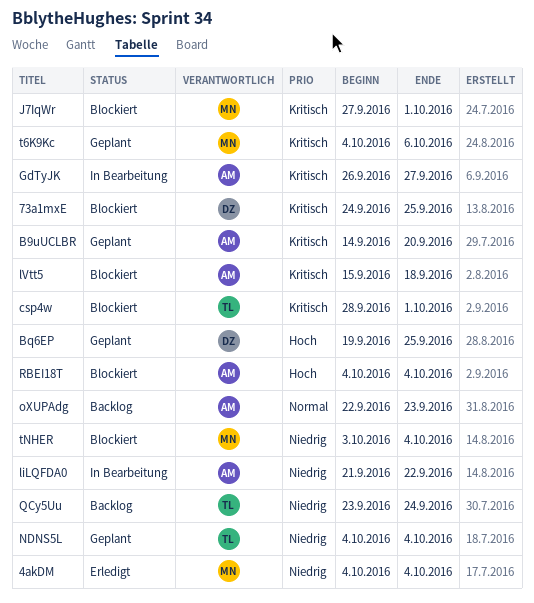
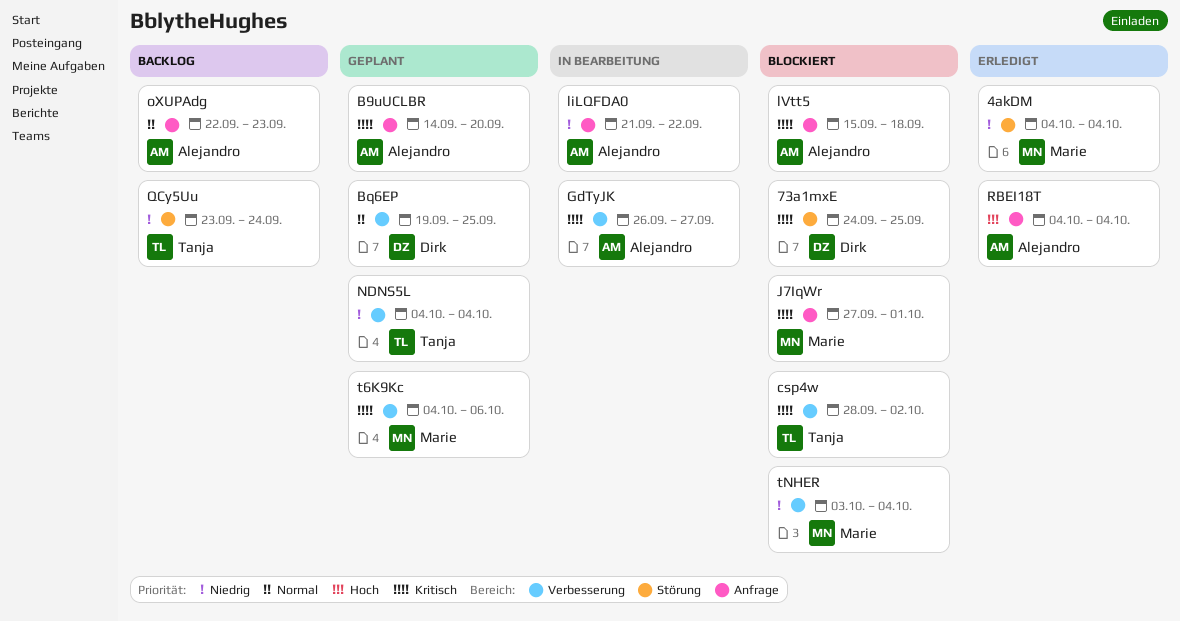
Bq6EP, priority: Hoch -> Normal
csp4w, due: Oct 1 -> Oct 2
RBEI18T, status: Blockiert -> Erledigt

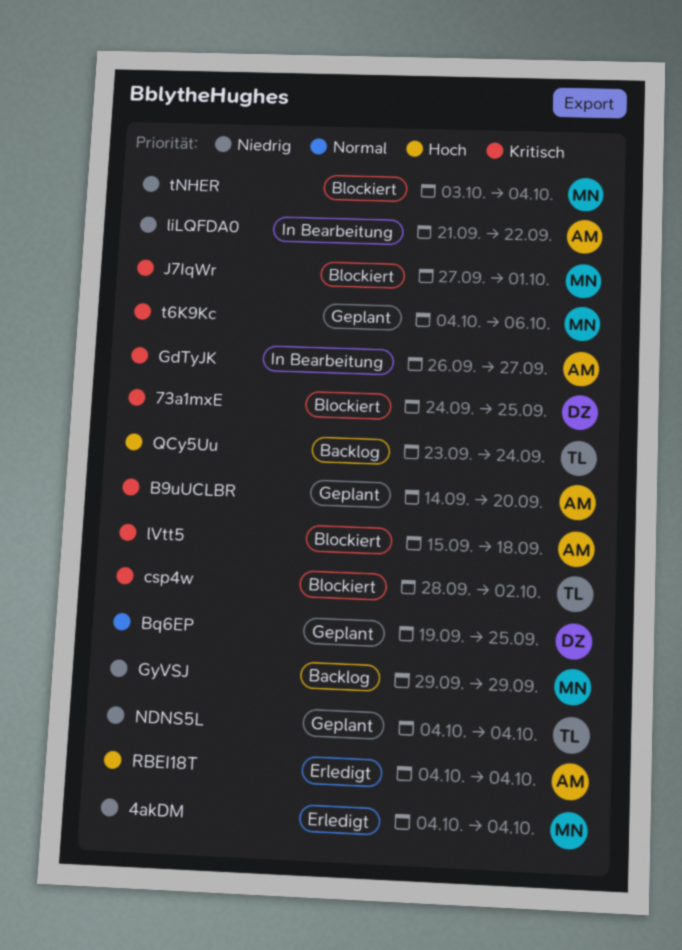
GyVSJ: none -> present
oXUPAdg: present -> none
QCy5Uu, priority: Niedrig -> Hoch

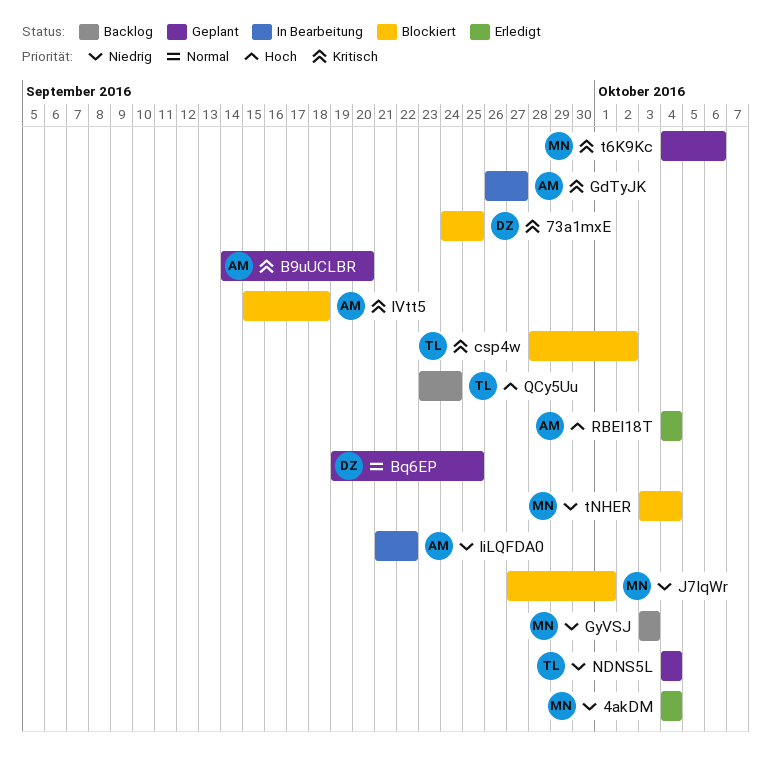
GyVSJ, start: Sep 29 -> Oct 3
GyVSJ, due: Sep 29 -> Oct 3
J7IqWr, priority: Kritisch -> Niedrig

